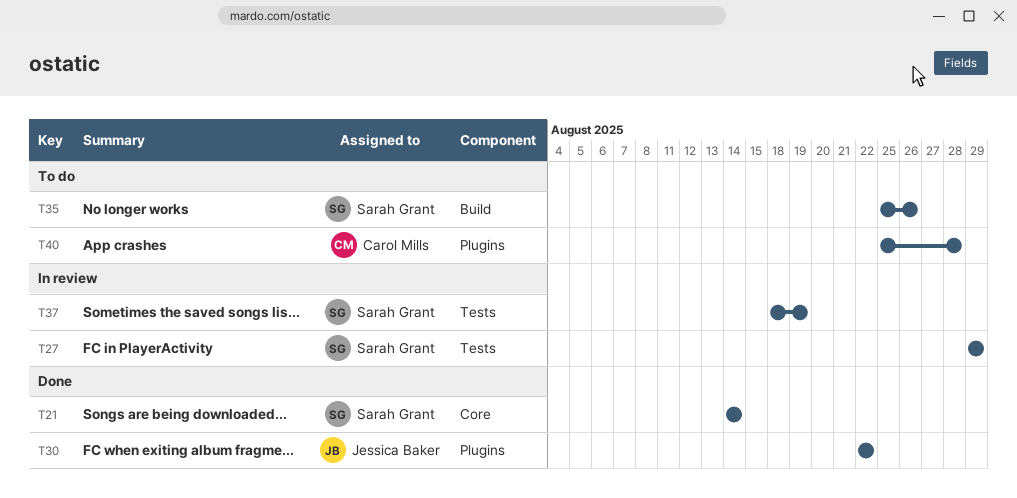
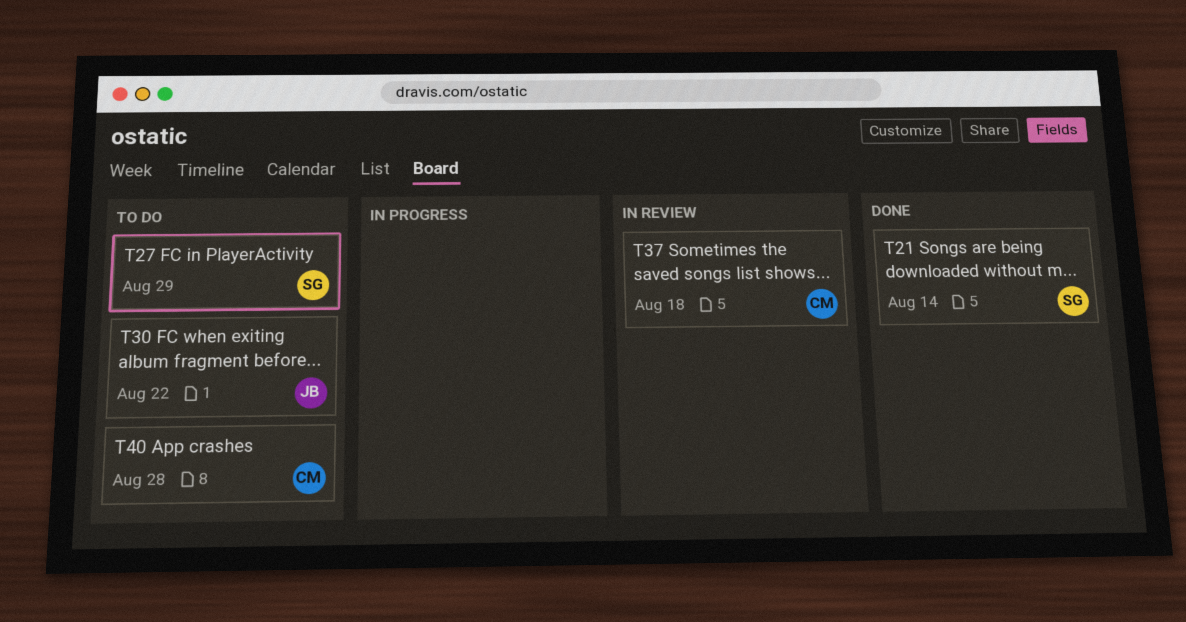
T27, status: In review -> To do
T30, status: Done -> To do
T35: present -> none
T37, owner: Sarah Grant -> Carol Mills
T37, due: Aug 19 -> Aug 18

